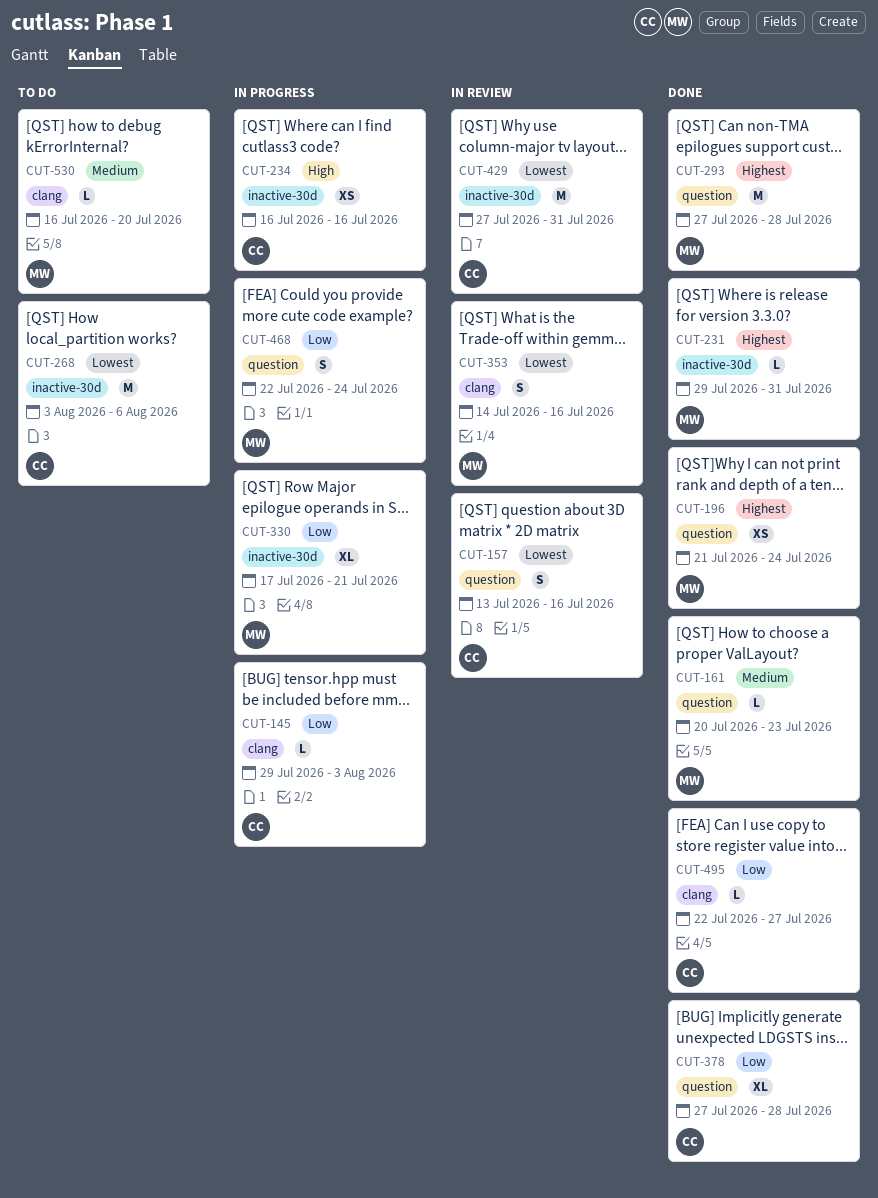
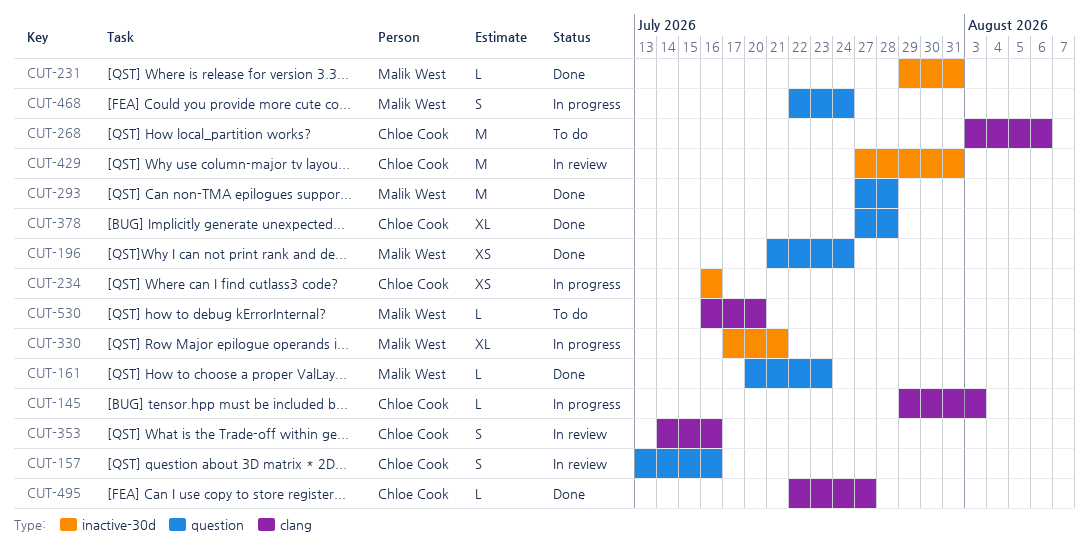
CUT-268, label: inactive-30d -> clang
CUT-353, owner: Malik West -> Chloe Cook

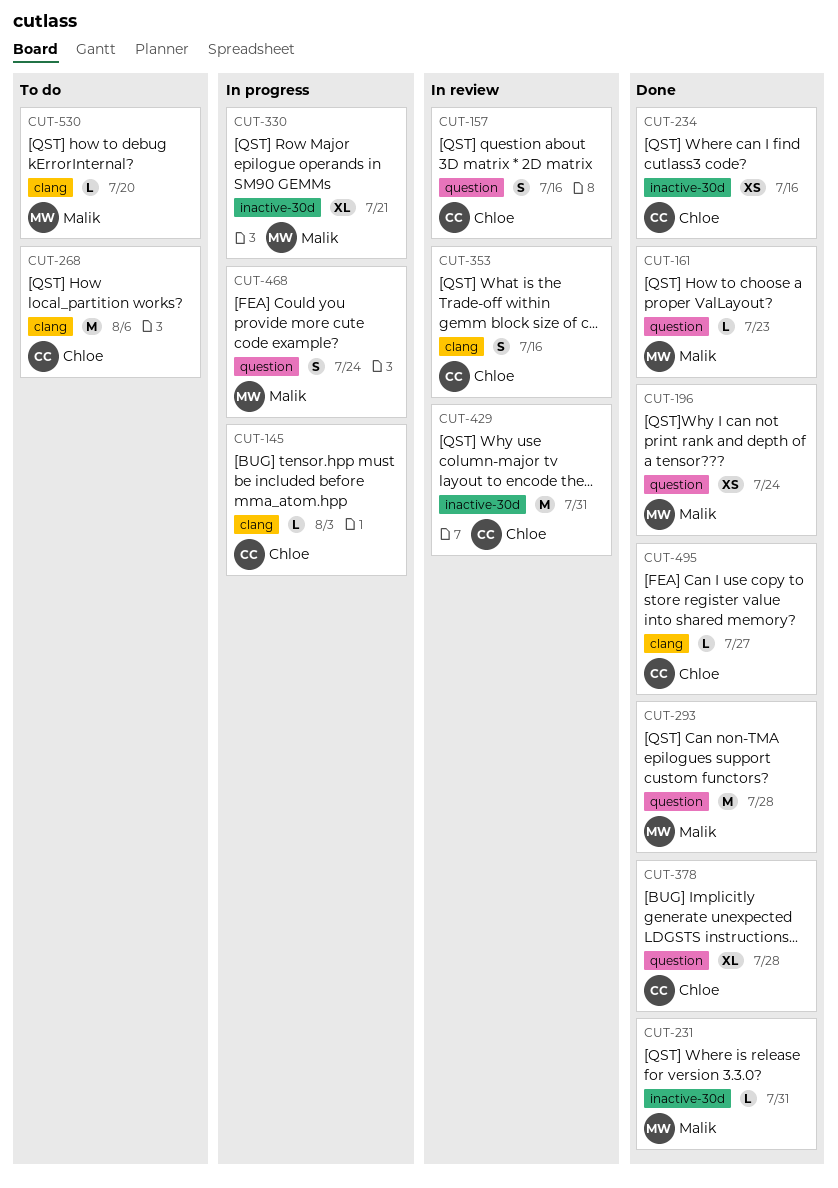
CUT-234, status: In progress -> Done

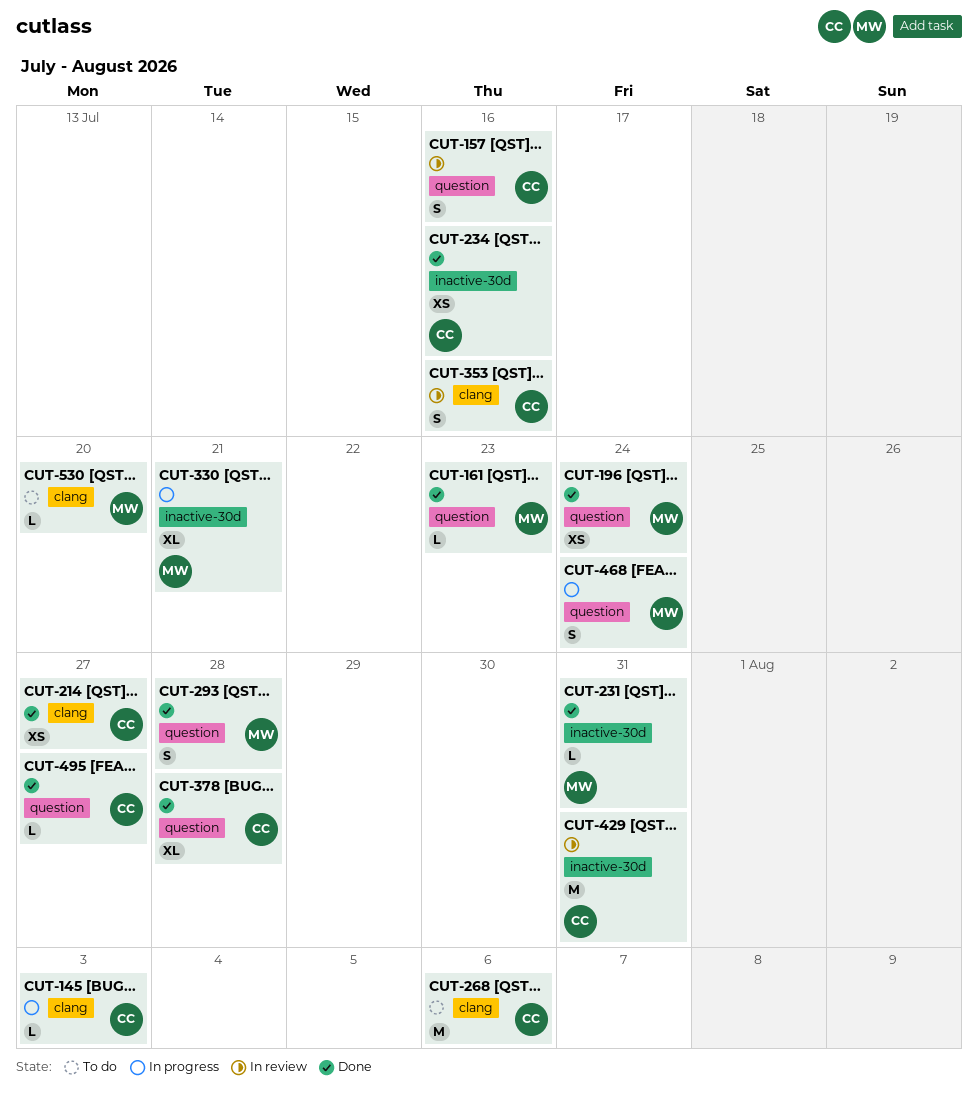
CUT-214: none -> present
CUT-293, estimate: M -> S
CUT-495, label: clang -> question

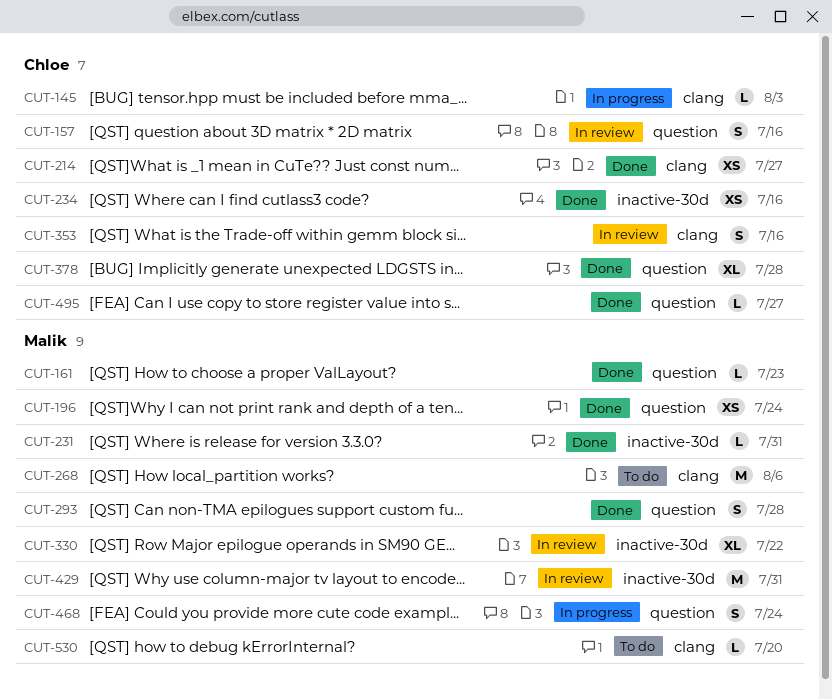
CUT-268, owner: Chloe -> Malik
CUT-330, status: In progress -> In review
CUT-330, due: Jul 21 -> Jul 22
CUT-429, owner: Chloe -> Malik

